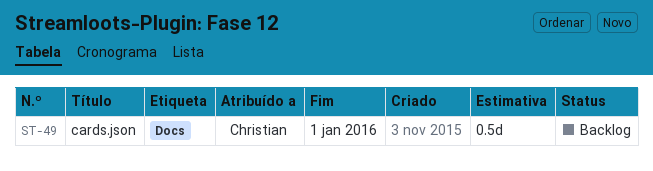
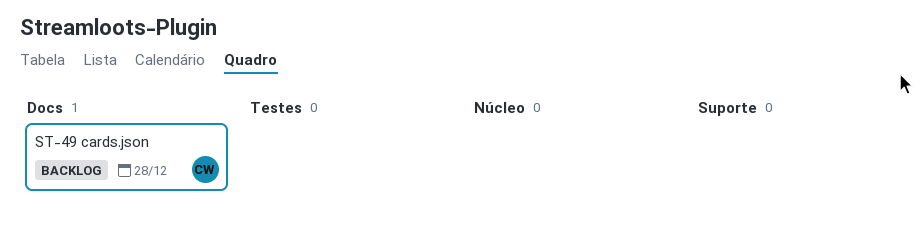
ST-49, due: Jan 1 -> Dec 28

